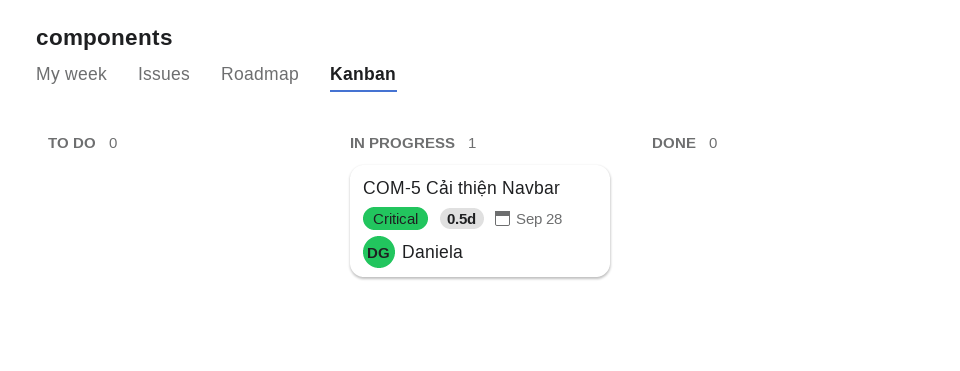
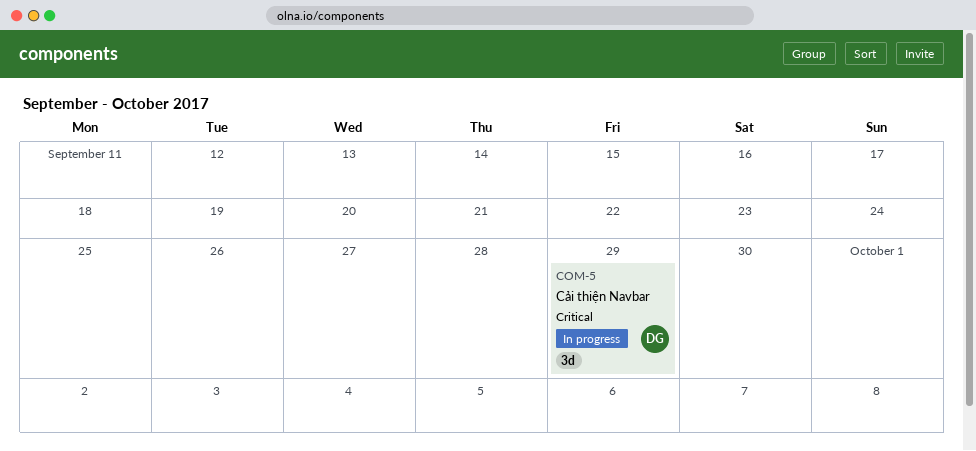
COM-5, estimate: 0.5d -> 3d
COM-5, due: Sep 28 -> Sep 29

